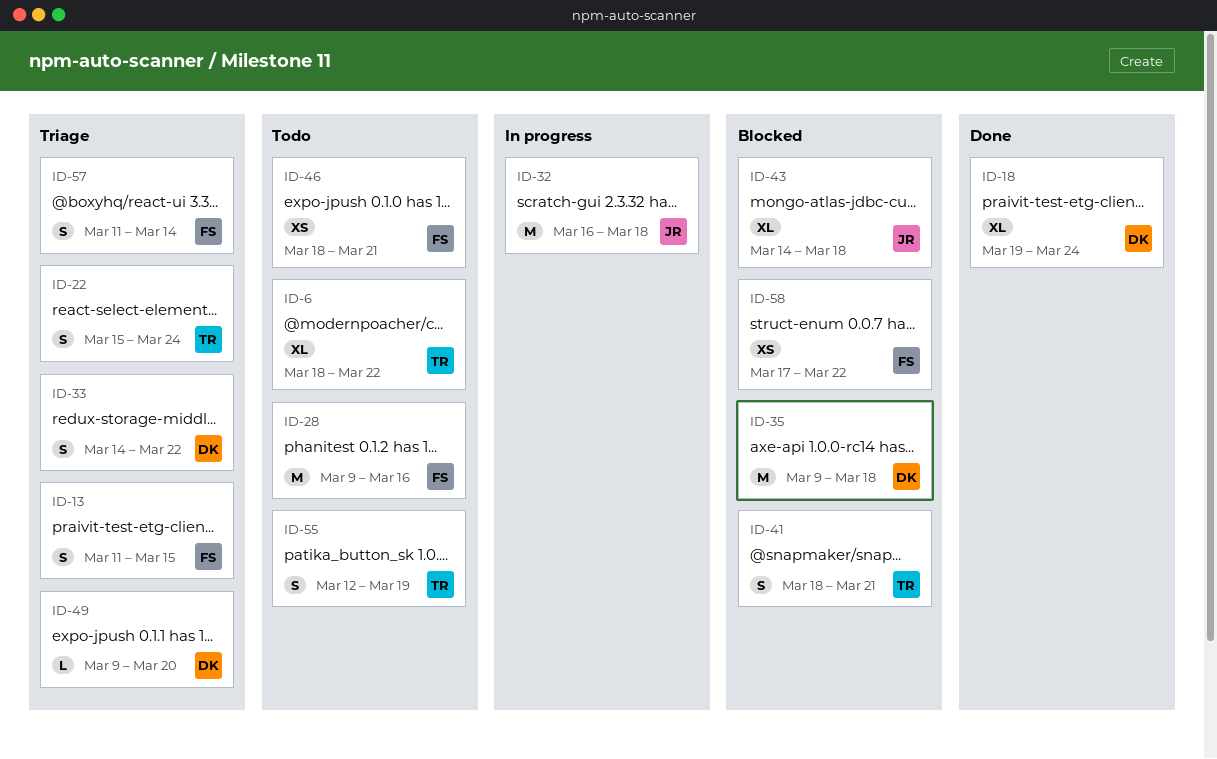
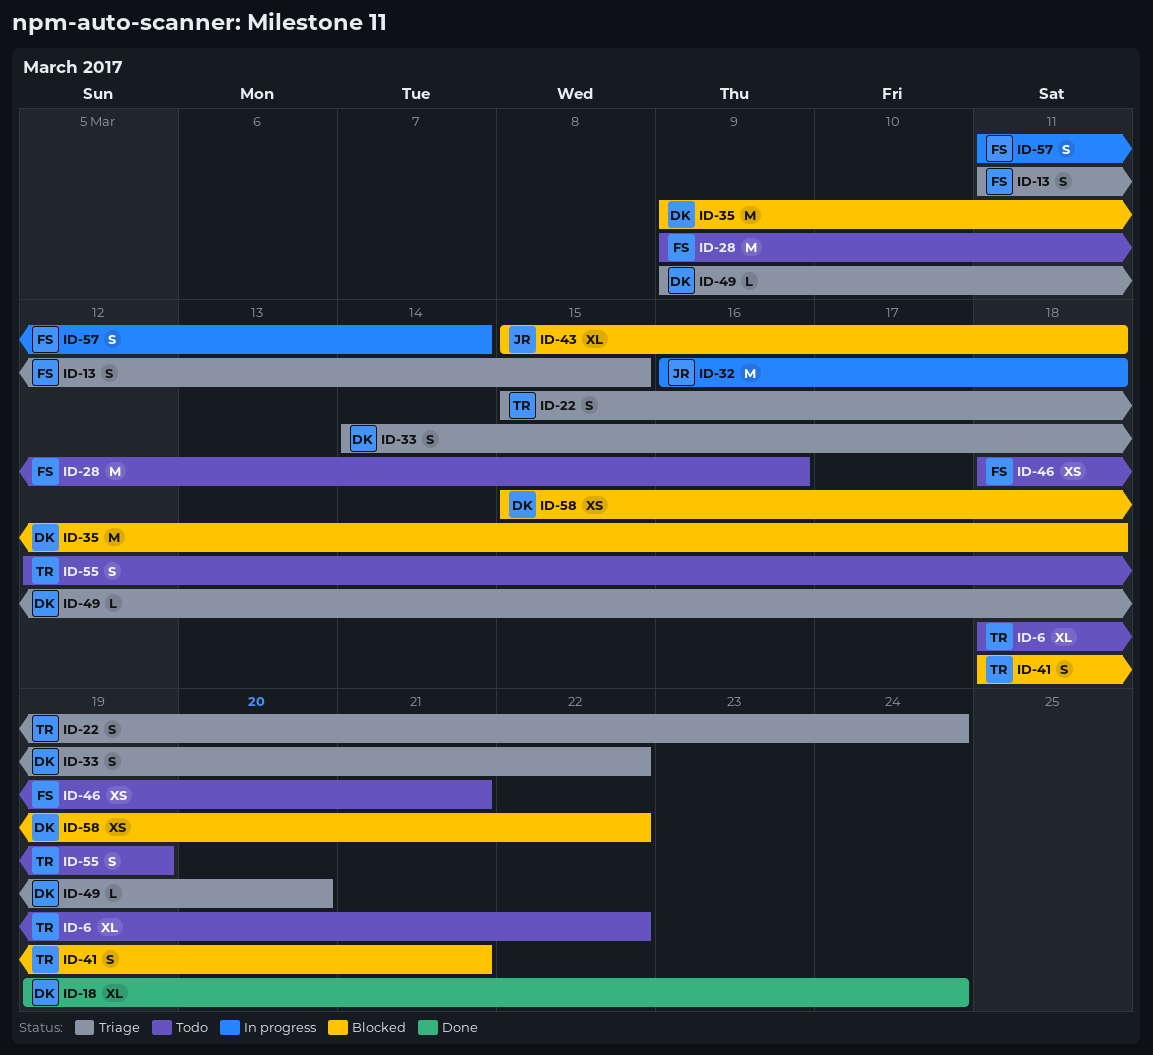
ID-43, start: Mar 14 -> Mar 15
ID-57, status: Triage -> In progress
ID-58, owner: FS -> DK
ID-58, start: Mar 17 -> Mar 15

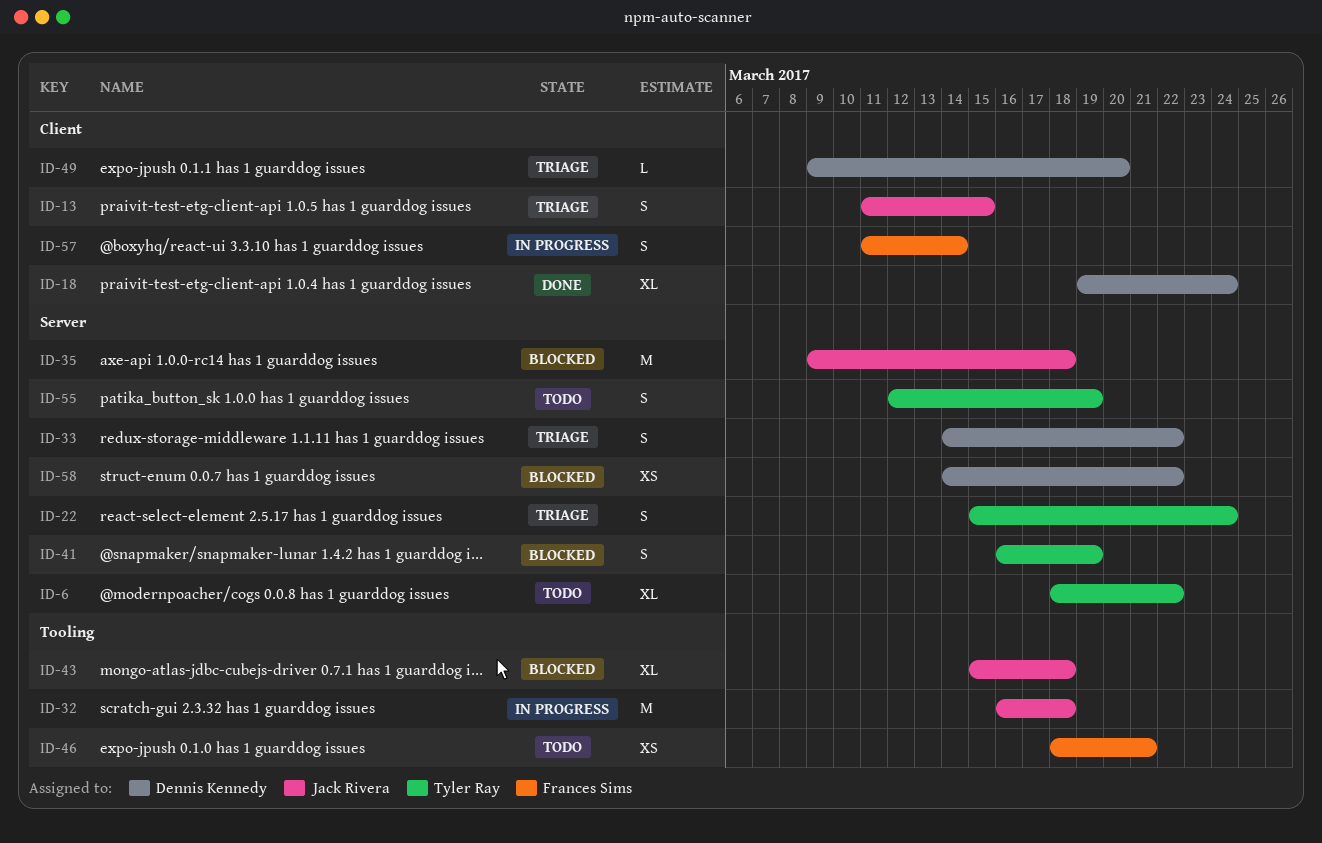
ID-13, owner: Frances Sims -> Jack Rivera
ID-28: present -> none
ID-35, owner: Dennis Kennedy -> Jack Rivera
ID-41, start: Mar 18 -> Mar 16
ID-41, due: Mar 21 -> Mar 19
ID-58, start: Mar 15 -> Mar 14

